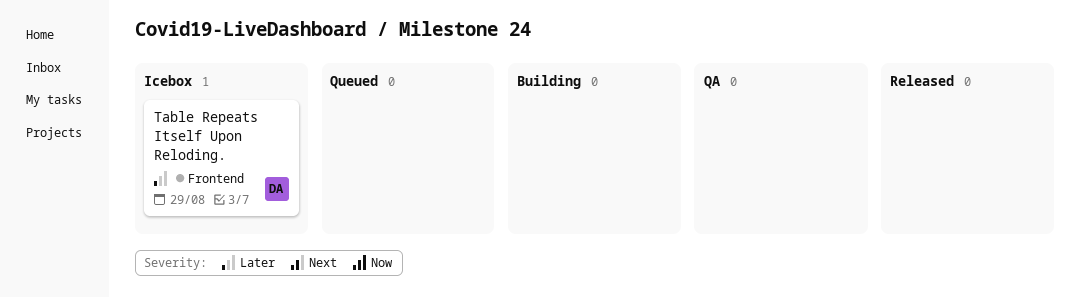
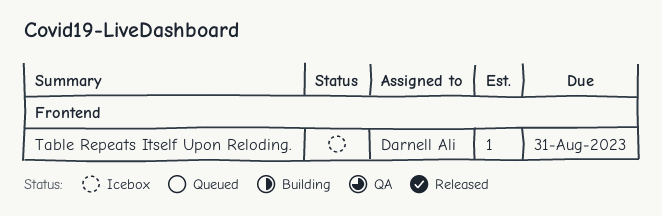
Table Repeats Itself Upon Reloding., due: Aug 29 -> Aug 31

